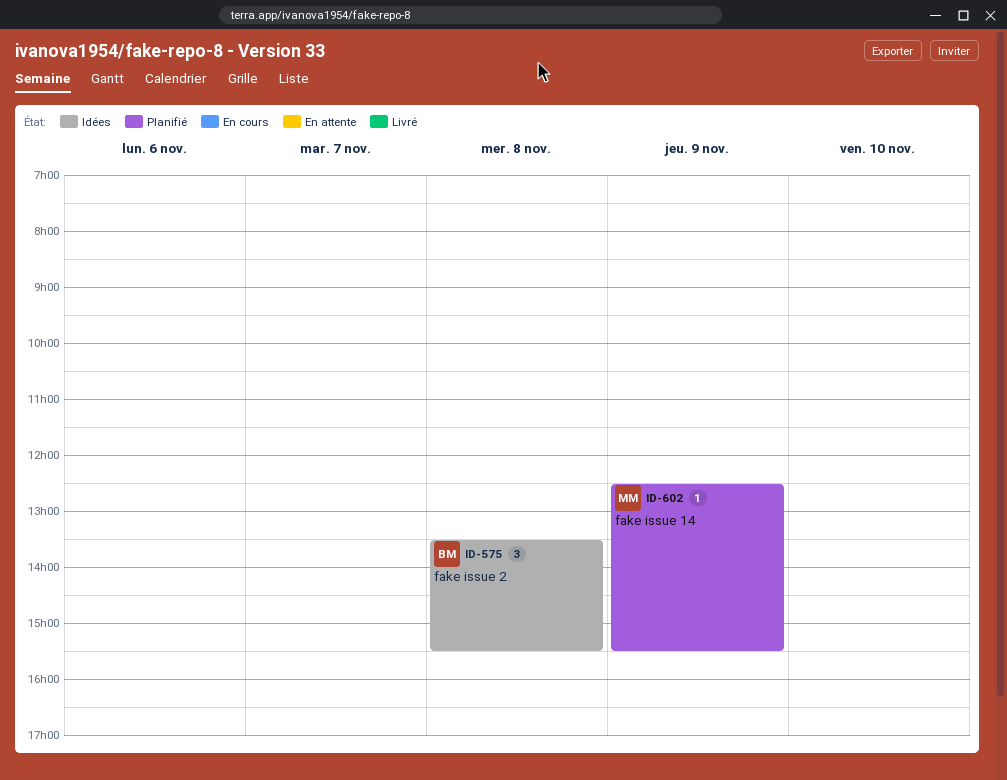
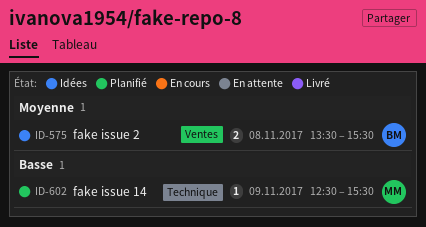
ID-575, estimate: 3 -> 2

